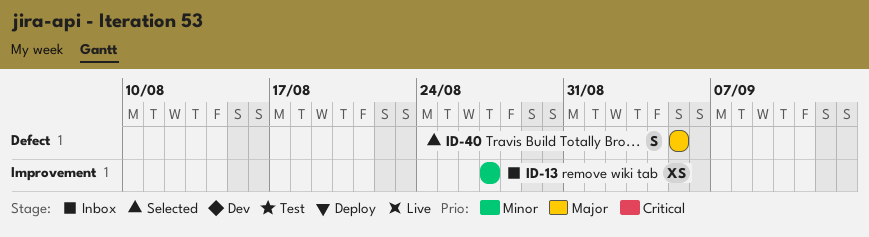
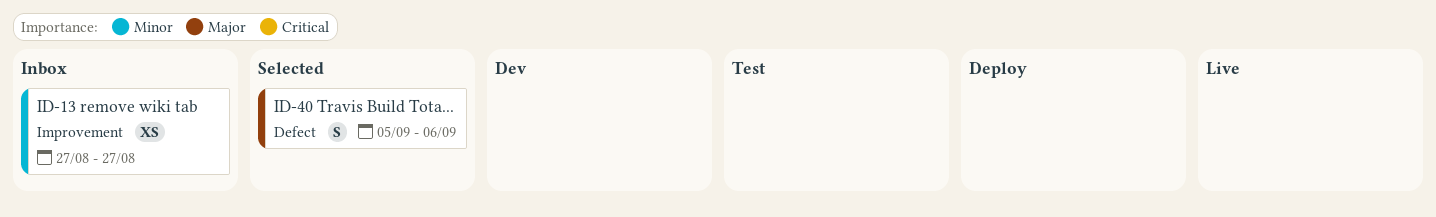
ID-40, due: Sep 5 -> Sep 6

